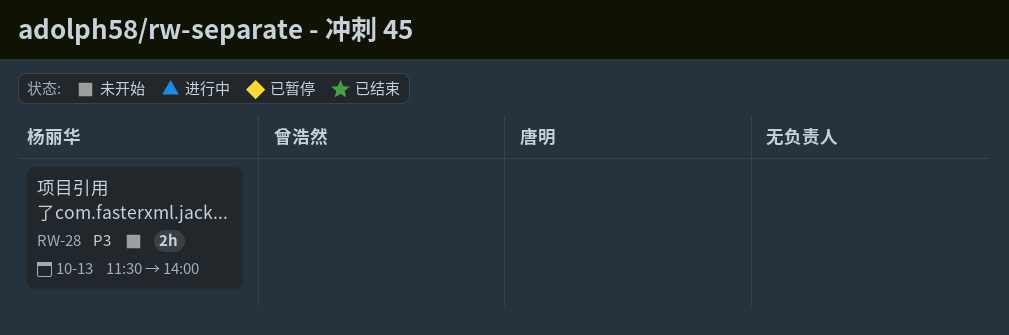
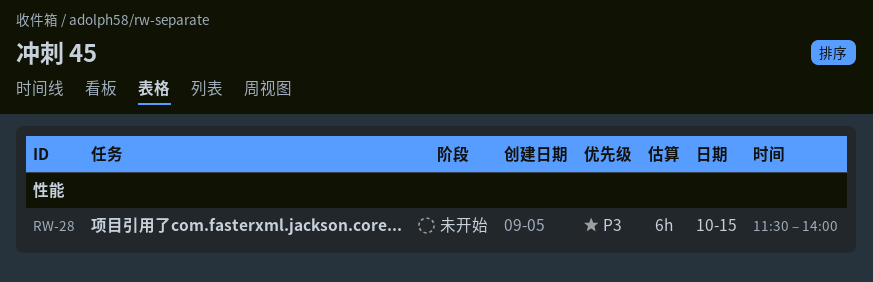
RW-28, estimate: 2h -> 6h
RW-28, day: Oct 13 -> Oct 15

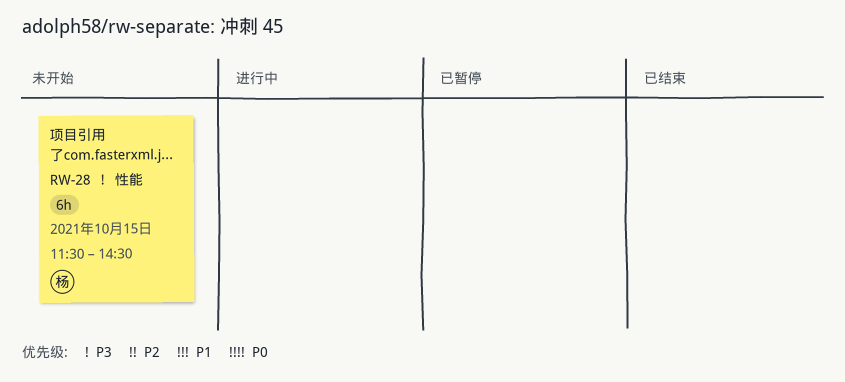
RW-28, ends: 14:00 -> 14:30

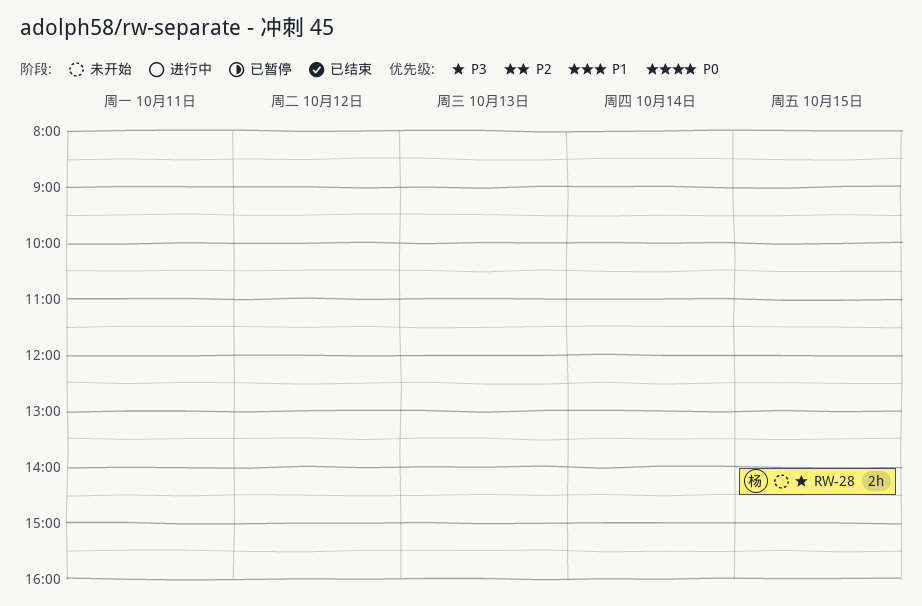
RW-28, estimate: 6h -> 2h
RW-28, begins: 11:30 -> 14:00

